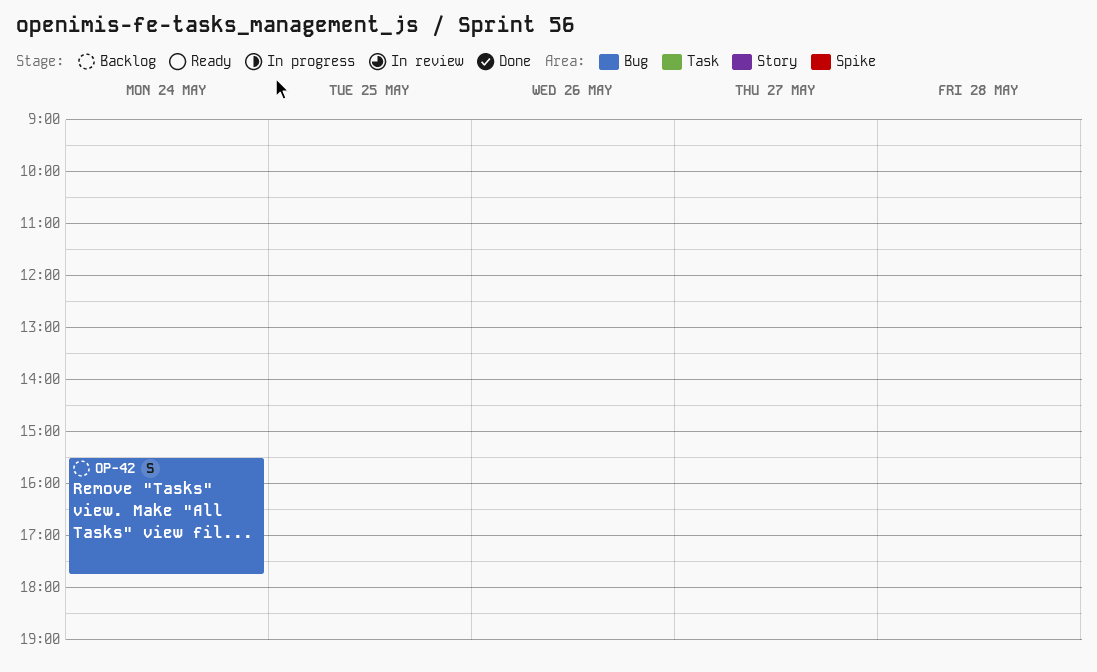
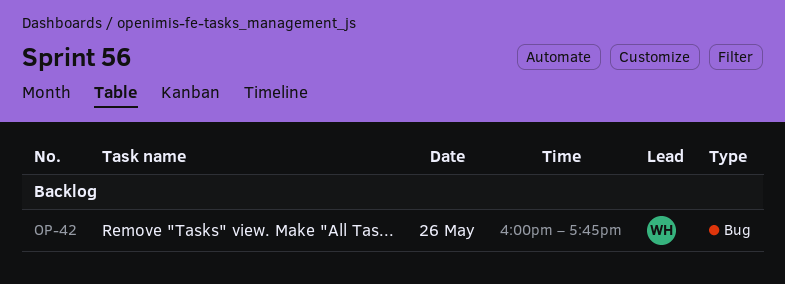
OP-42, day: May 24 -> May 26
OP-42, begins: 15:30 -> 16:00

